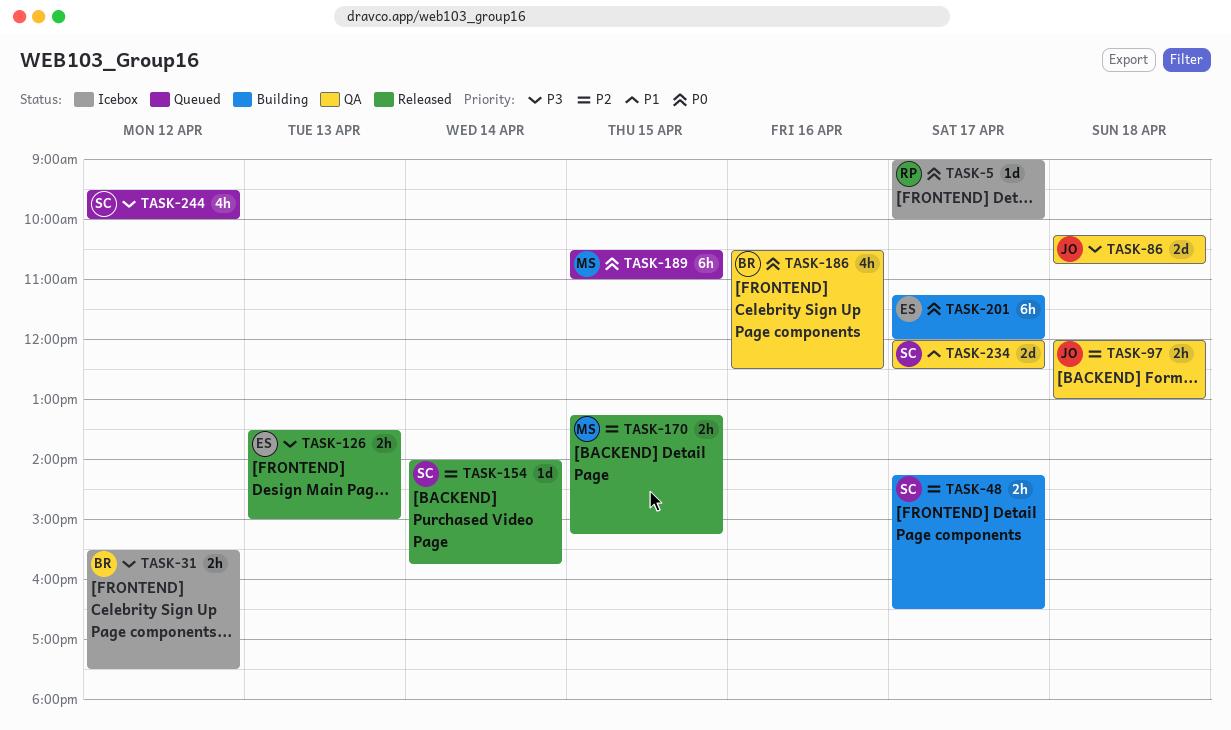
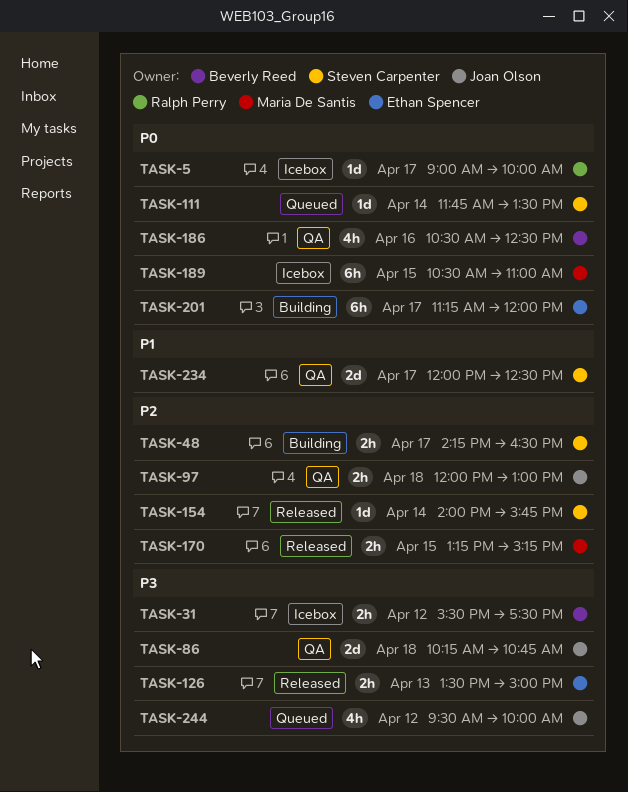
TASK-111: none -> present
TASK-189, status: Queued -> Icebox
TASK-244, owner: Steven Carpenter -> Joan Olson

